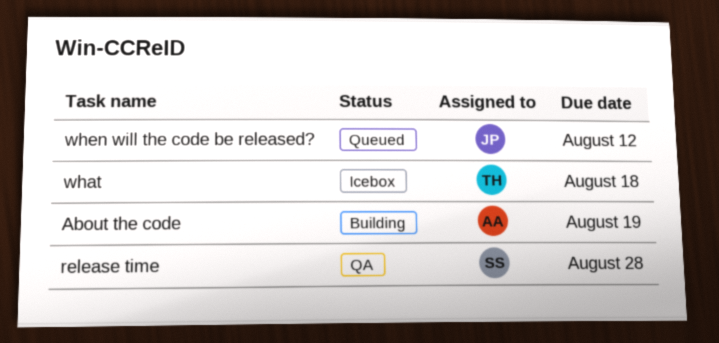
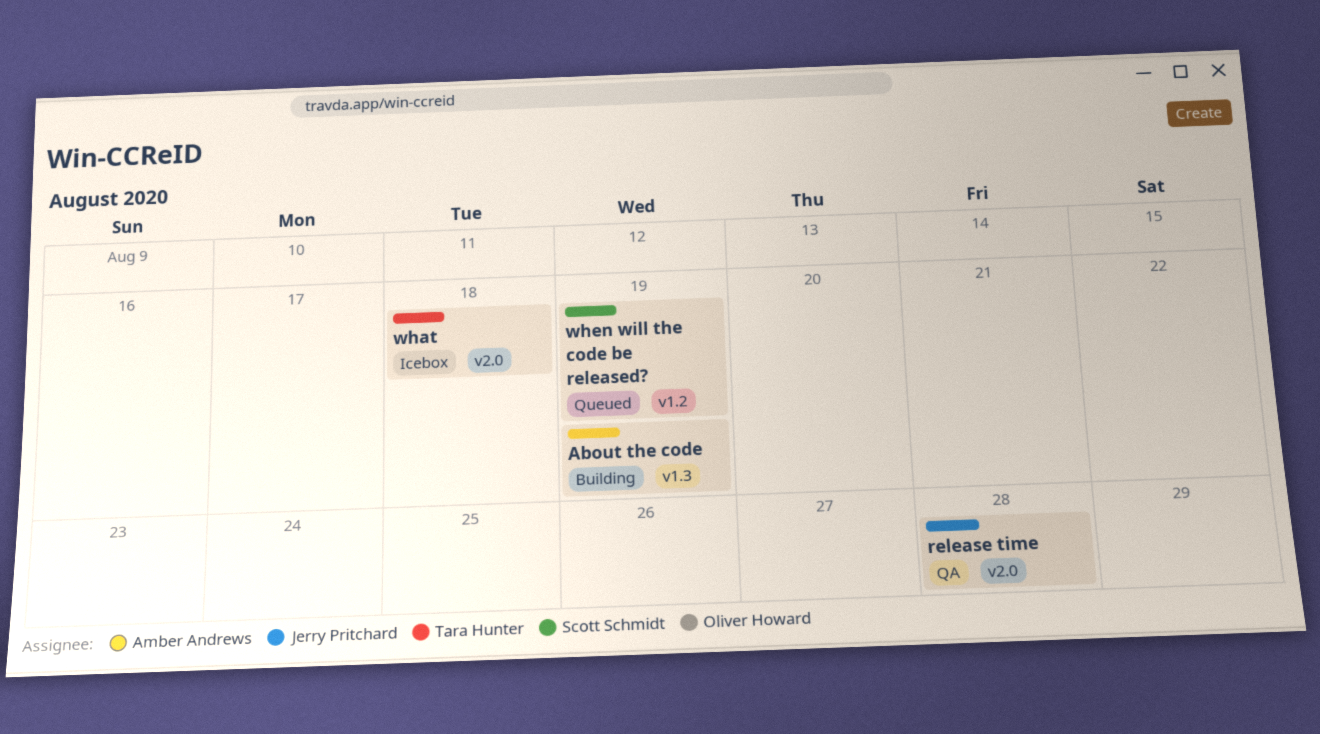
release time, owner: Scott Schmidt -> Jerry Pritchard
when will the code be released?, owner: Jerry Pritchard -> Scott Schmidt
when will the code be released?, due: Aug 12 -> Aug 19

